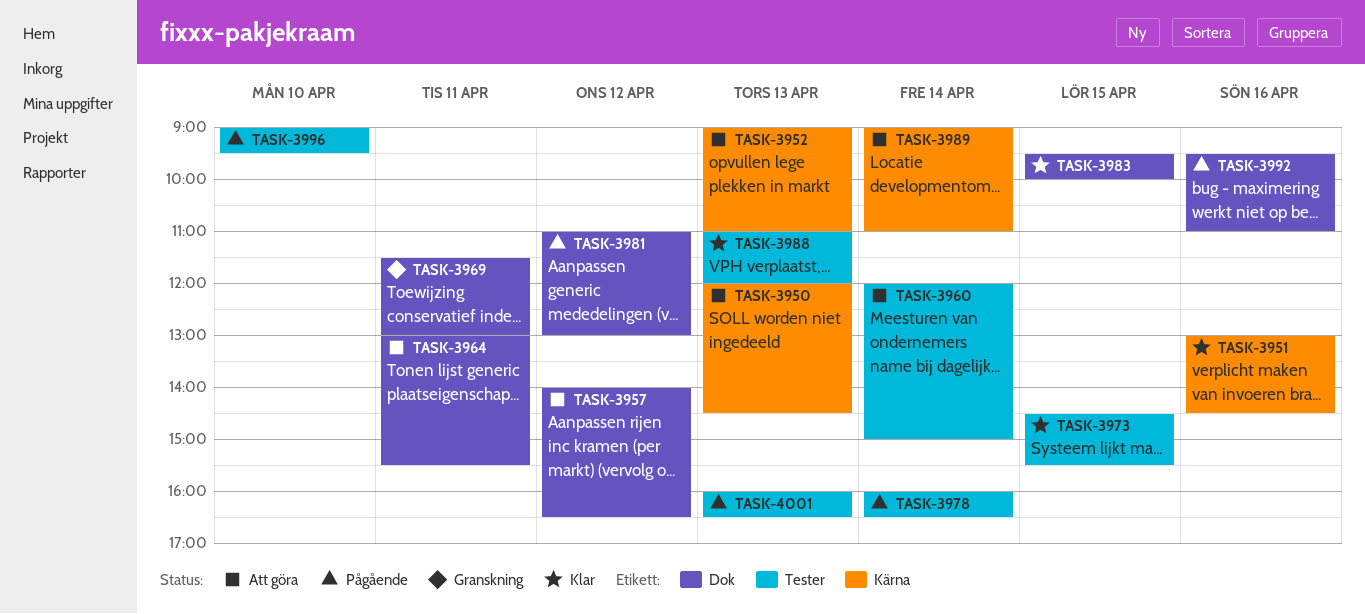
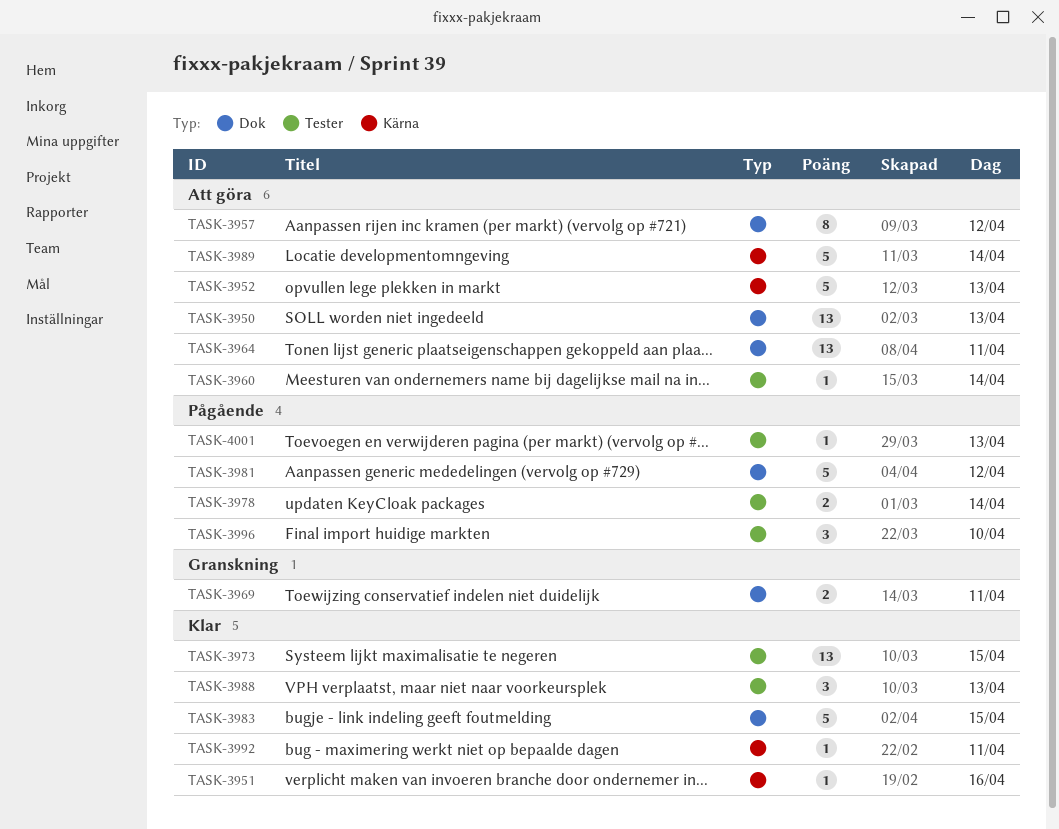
TASK-3950, label: Kärna -> Dok
TASK-3992, status: Pågående -> Klar
TASK-3992, label: Dok -> Kärna
TASK-3992, day: Apr 16 -> Apr 11

